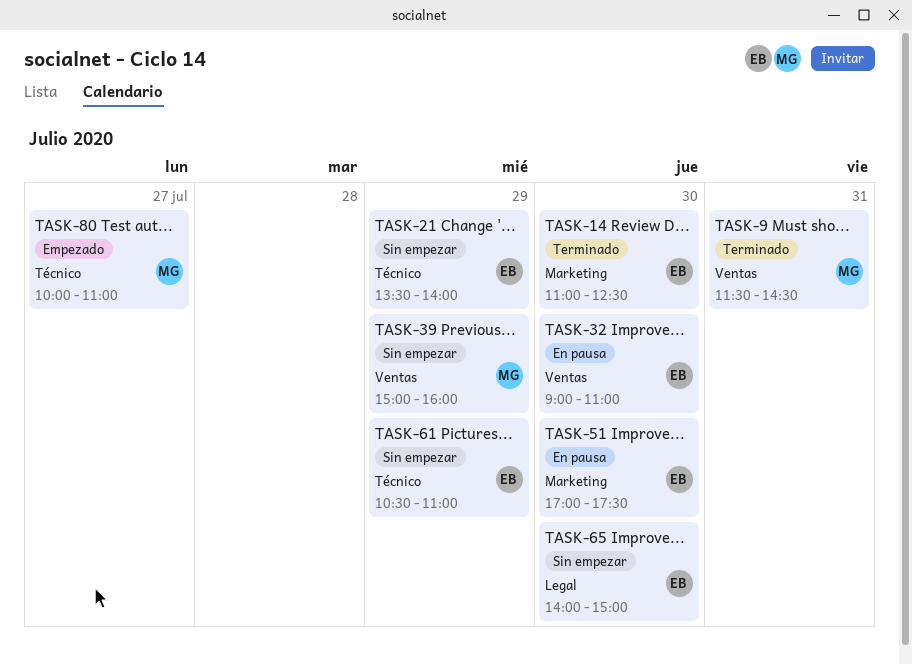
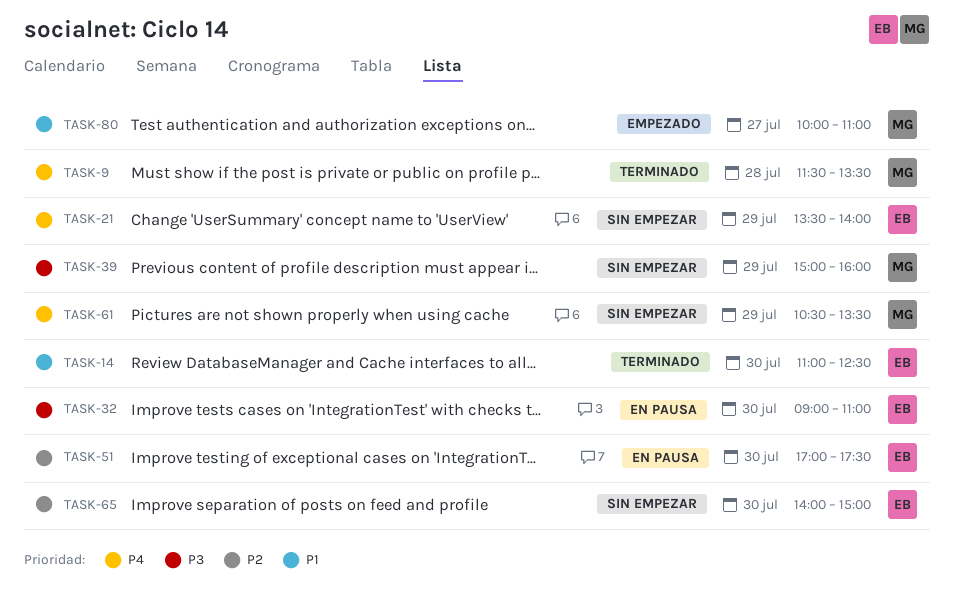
TASK-9, day: Jul 31 -> Jul 28
TASK-9, ends: 14:30 -> 13:30
TASK-61, owner: EB -> MG
TASK-61, ends: 11:00 -> 13:30

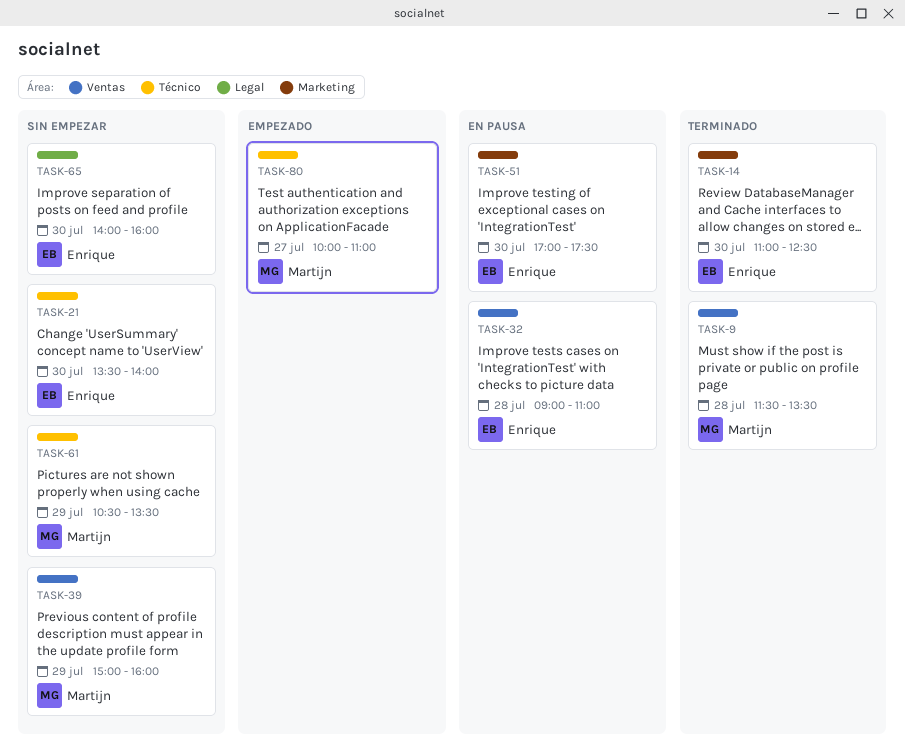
TASK-21, day: Jul 29 -> Jul 30
TASK-32, day: Jul 30 -> Jul 28
TASK-65, ends: 15:00 -> 16:00

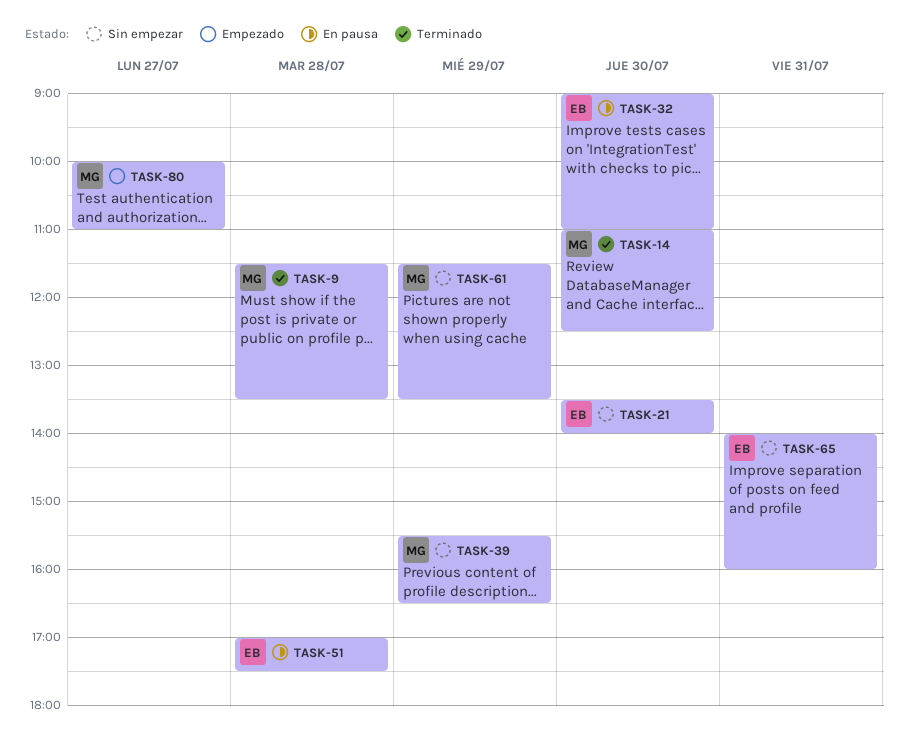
TASK-14, owner: Enrique -> Martijn
TASK-32, day: Jul 28 -> Jul 30
TASK-39, begins: 15:00 -> 15:30
TASK-39, ends: 16:00 -> 16:30
TASK-51, day: Jul 30 -> Jul 28
TASK-61, begins: 10:30 -> 11:30
TASK-65, day: Jul 30 -> Jul 31

